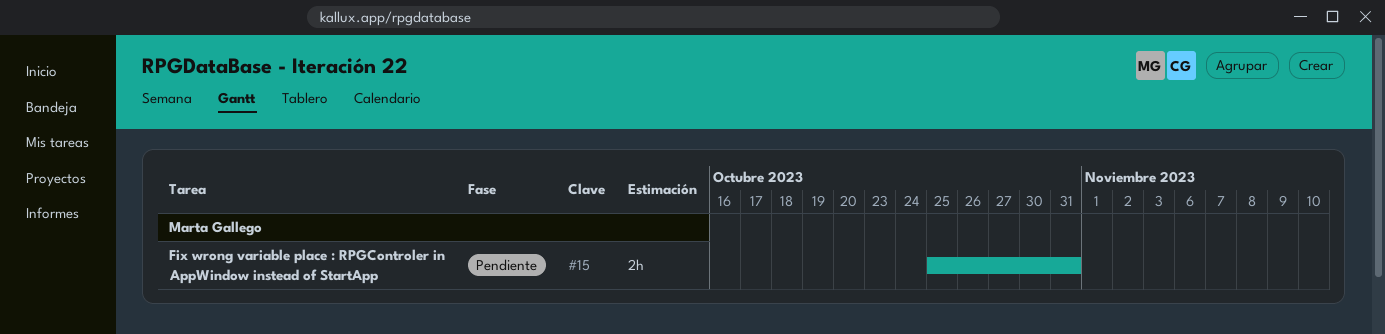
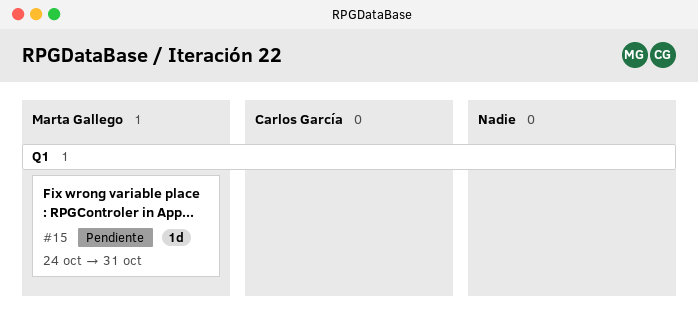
#15, estimate: 2h -> 1d
#15, start: Oct 25 -> Oct 24

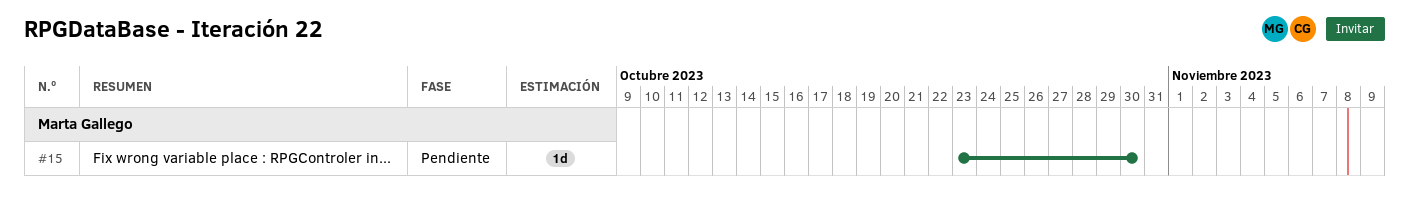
#15, start: Oct 24 -> Oct 23
#15, due: Oct 31 -> Oct 30

